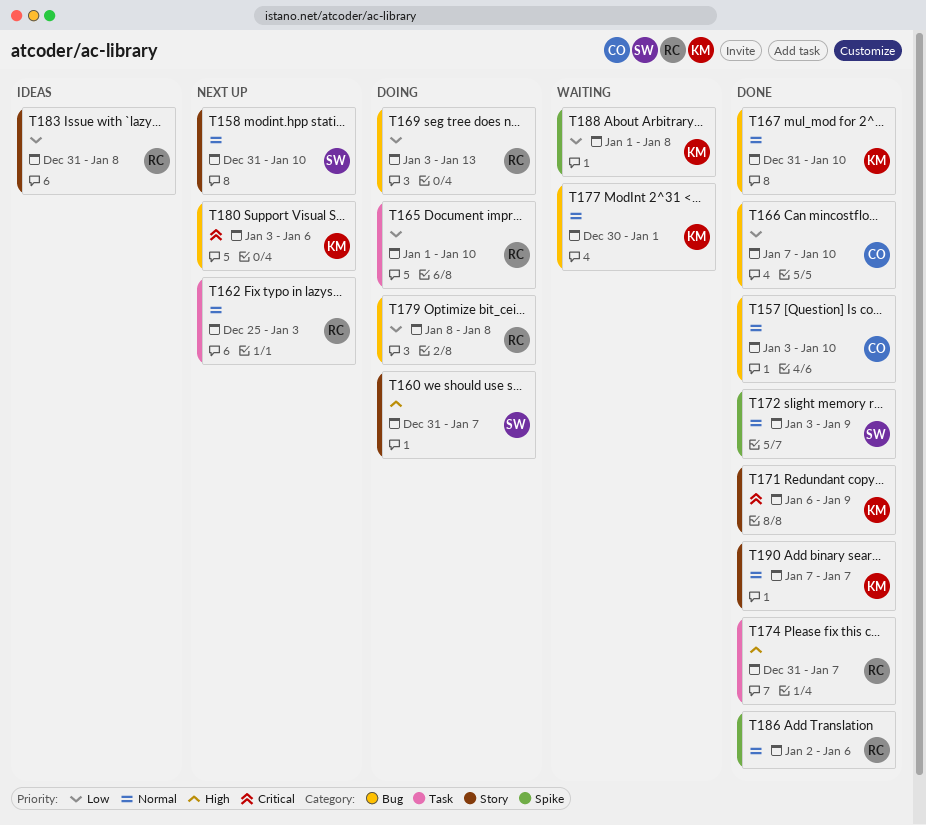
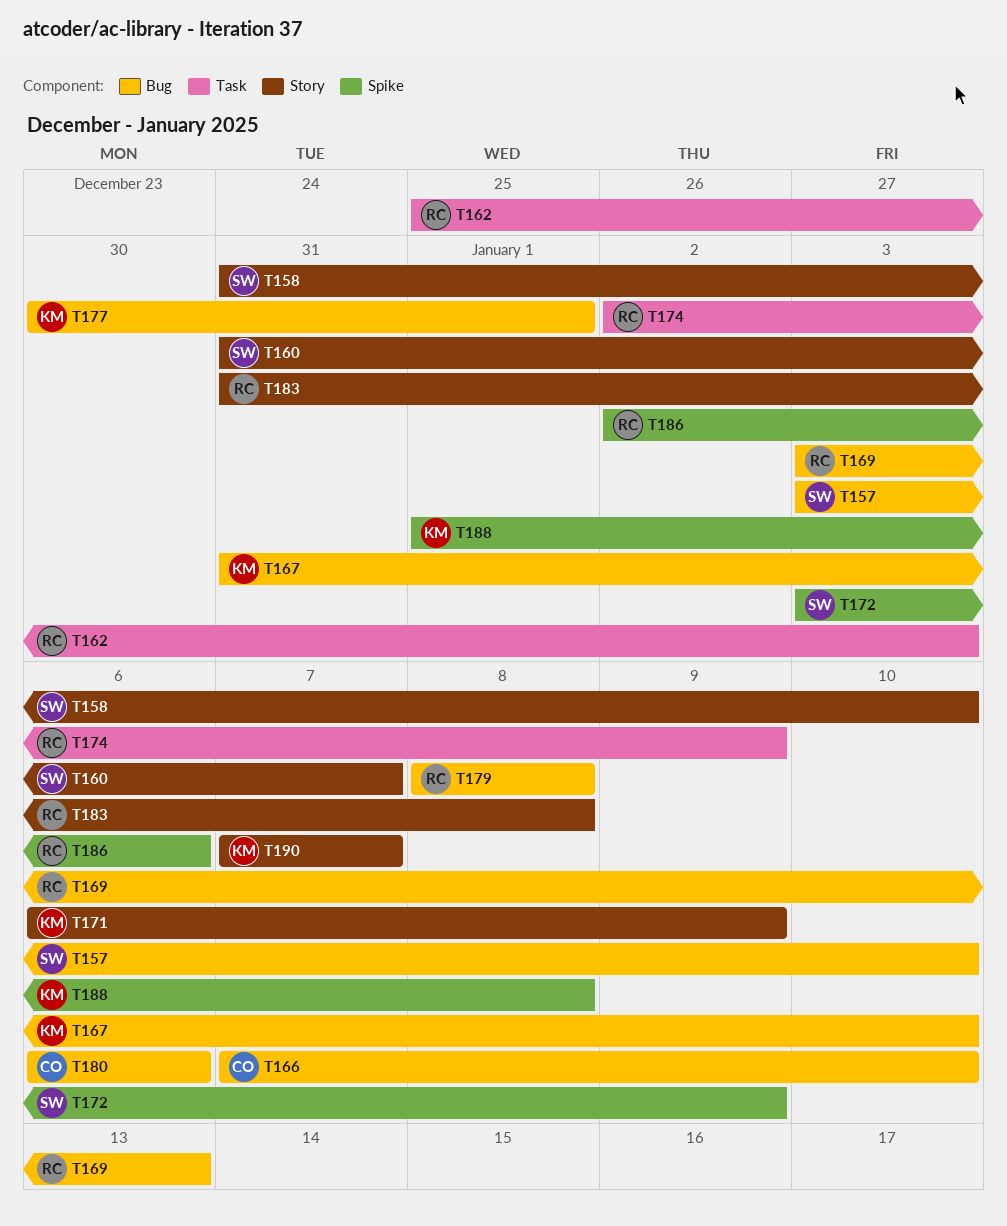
T157, owner: CO -> SW
T165: present -> none
T174, start: Dec 31 -> Jan 2
T174, due: Jan 7 -> Jan 9
T180, owner: KM -> CO
T180, start: Jan 3 -> Jan 6

